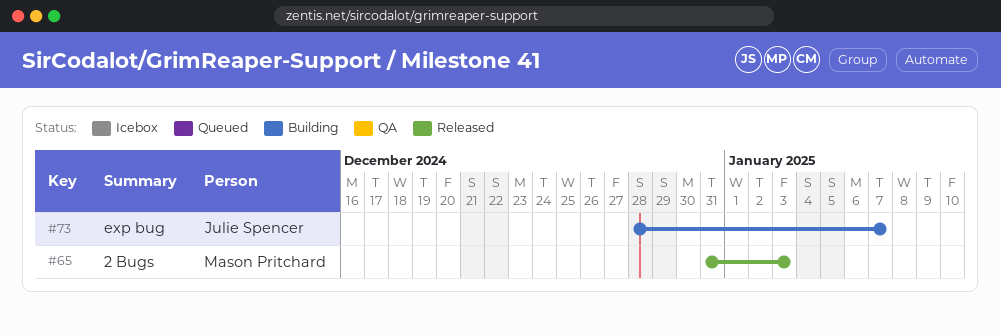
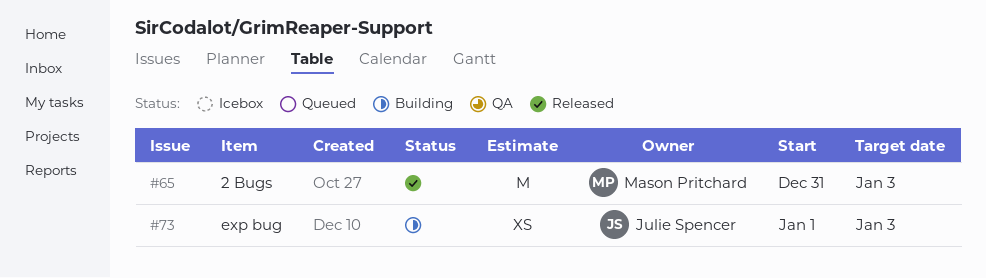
#73, start: Dec 28 -> Jan 1
#73, due: Jan 7 -> Jan 3

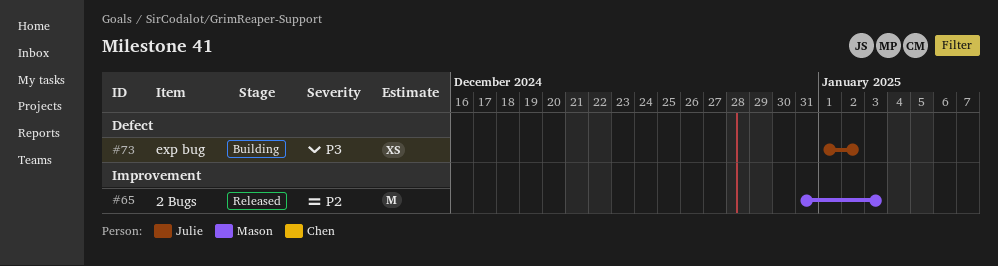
#73, due: Jan 3 -> Jan 2

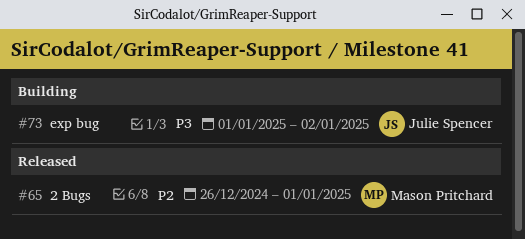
#65, start: Dec 31 -> Dec 26
#65, due: Jan 3 -> Jan 1

